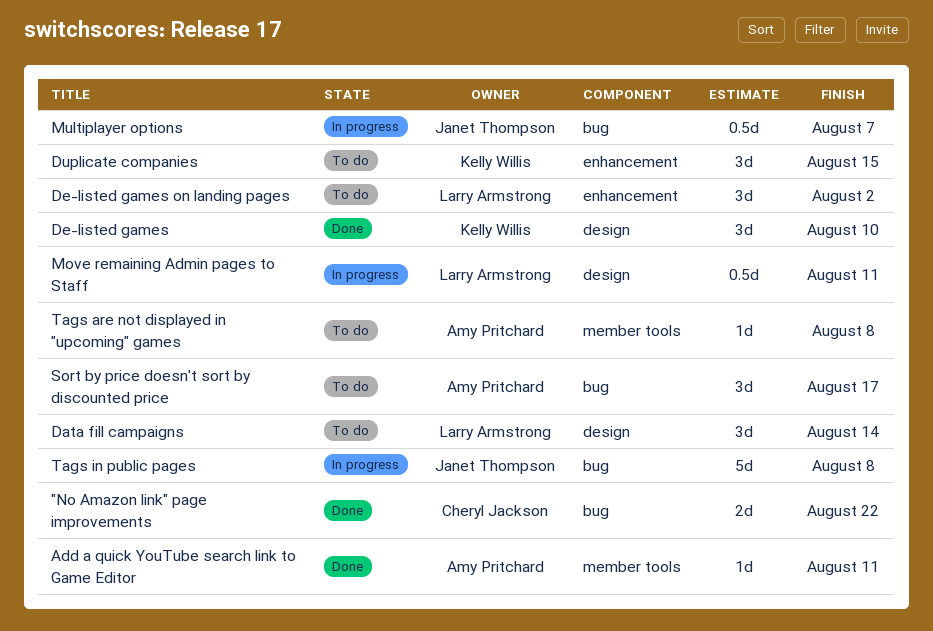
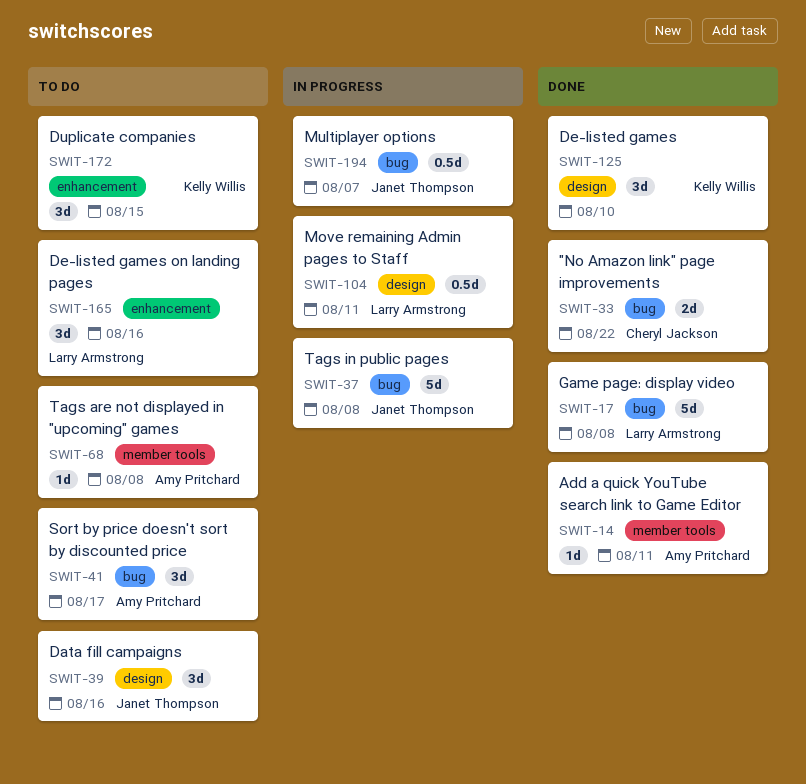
Data fill campaigns, owner: Larry Armstrong -> Janet Thompson
Data fill campaigns, due: Aug 14 -> Aug 16
De-listed games on landing pages, due: Aug 2 -> Aug 16
Game page: display video: none -> present

